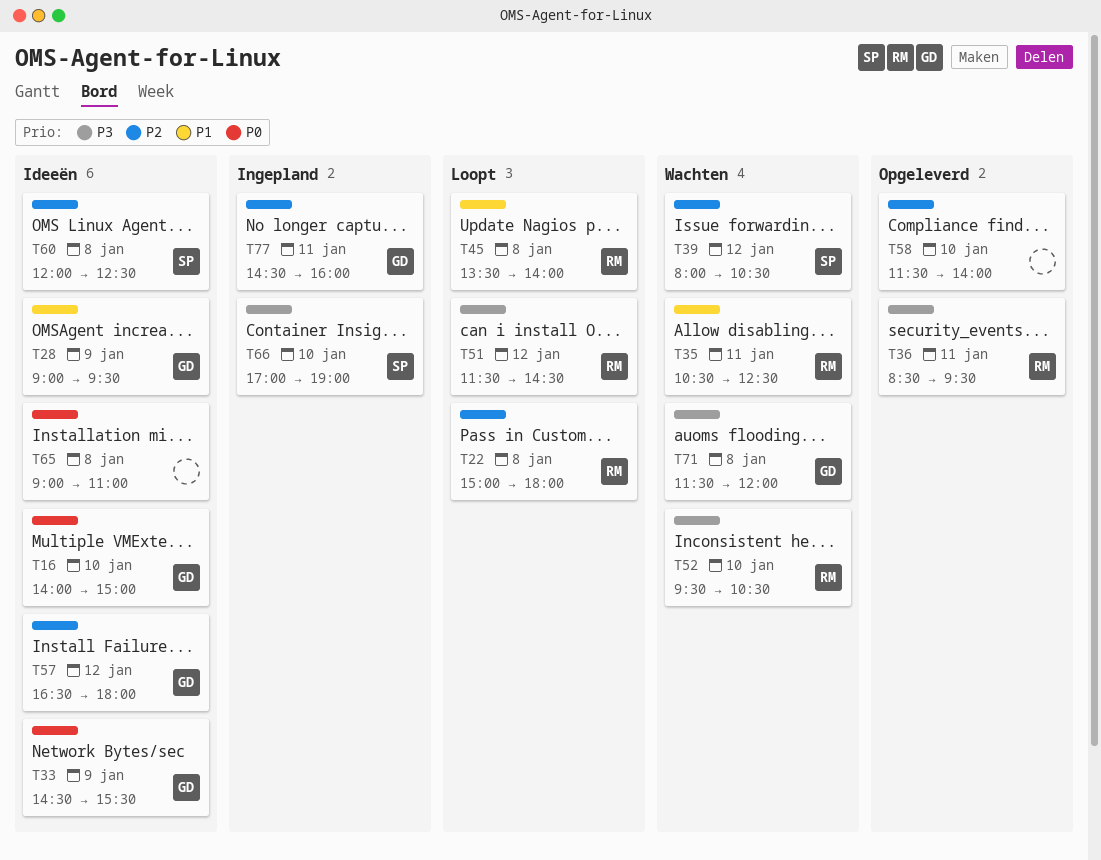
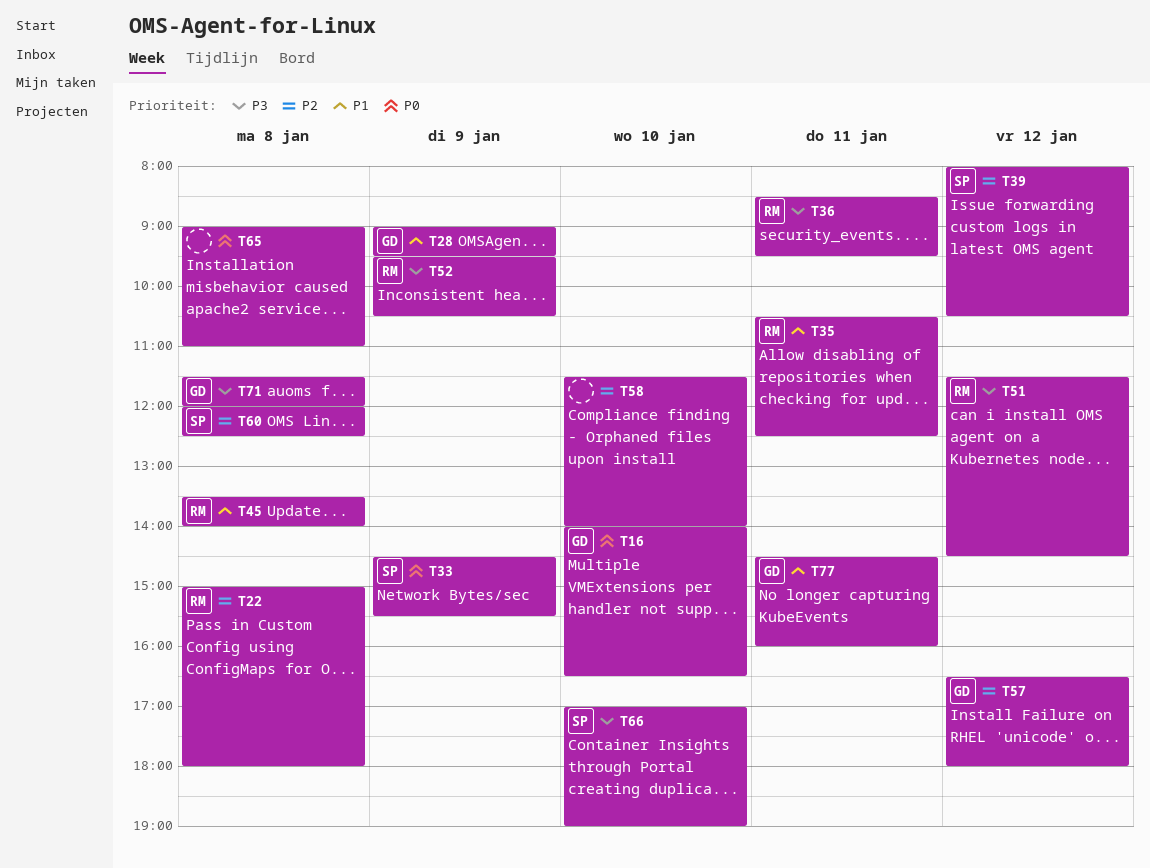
T16, ends: 15:00 -> 16:30
T33, owner: GD -> SP
T52, day: Jan 10 -> Jan 9
T77, priority: P2 -> P1

